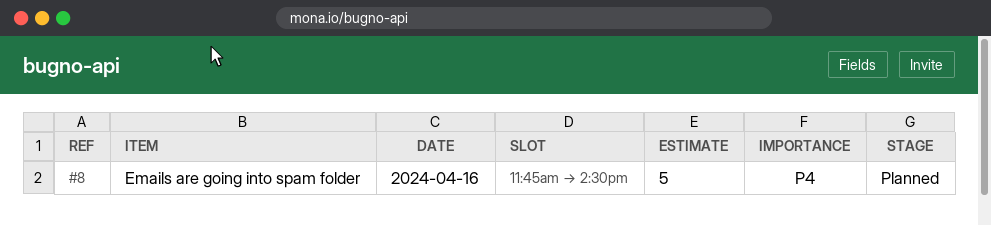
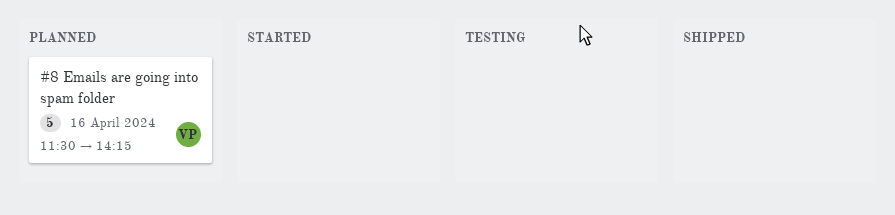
#8, begins: 11:45 -> 11:30
#8, ends: 14:30 -> 14:15

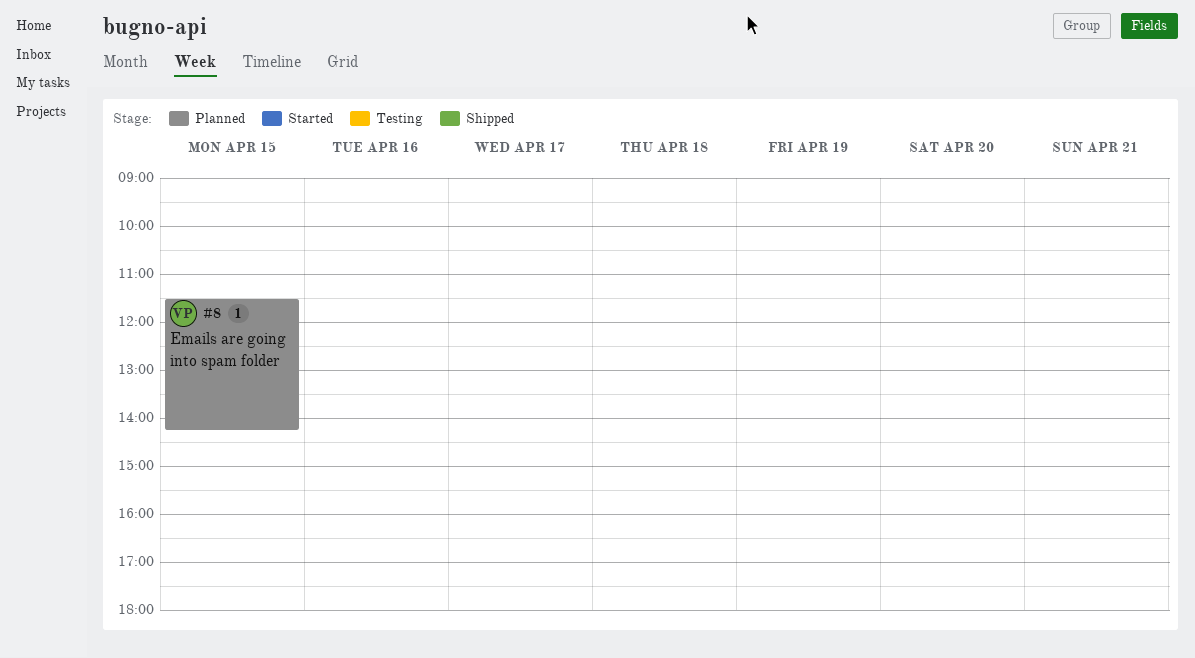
#8, estimate: 5 -> 1
#8, day: Apr 16 -> Apr 15

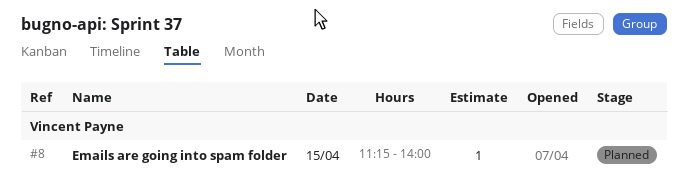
#8, begins: 11:30 -> 11:15
#8, ends: 14:15 -> 14:00

